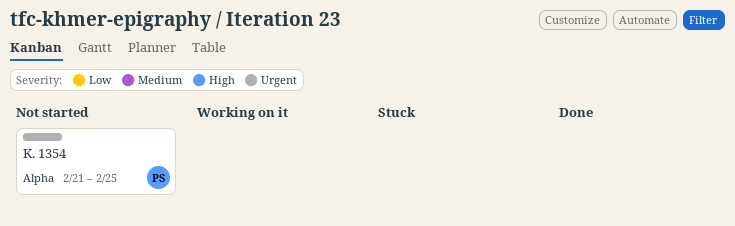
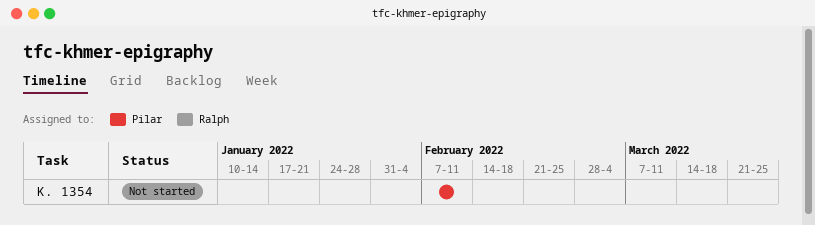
K. 1354, start: Feb 21 -> Feb 7
K. 1354, due: Feb 25 -> Feb 11

